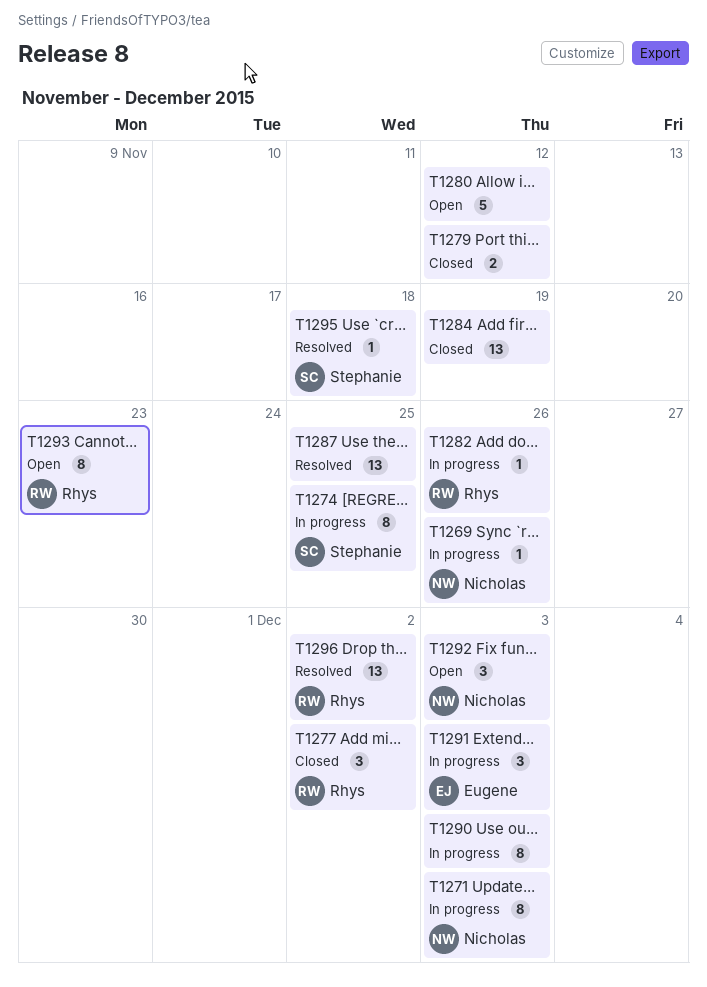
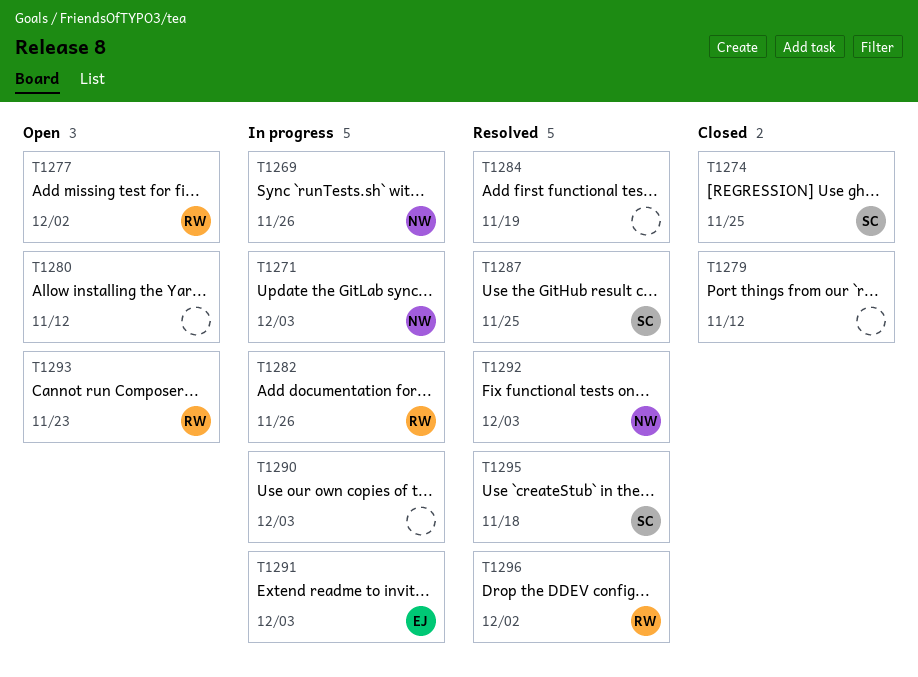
T1274, status: In progress -> Closed
T1277, status: Closed -> Open
T1284, status: Closed -> Resolved
T1287, owner: none -> Stephanie
T1292, status: Open -> Resolved

